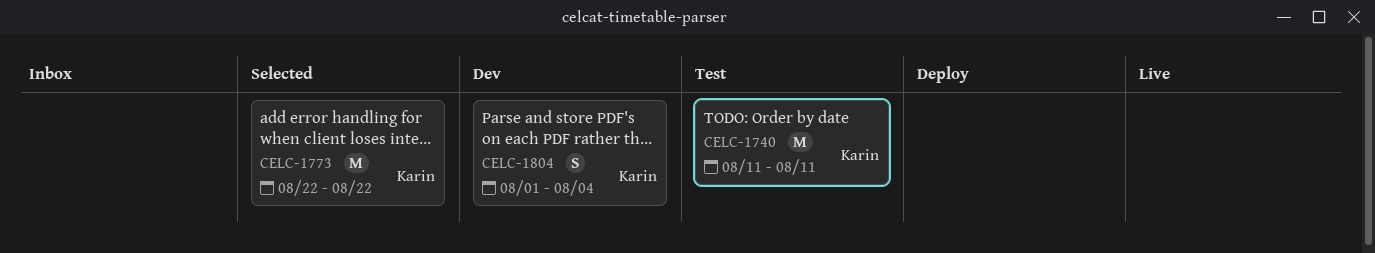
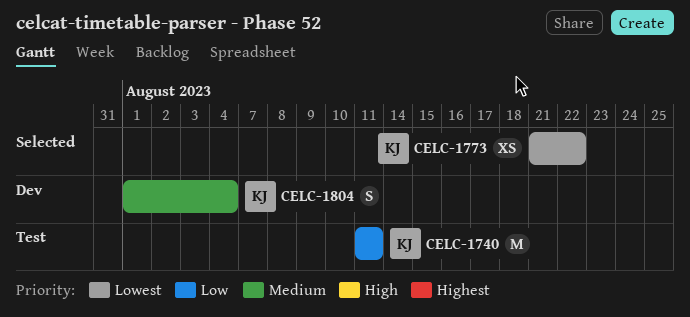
CELC-1773, estimate: M -> XS
CELC-1773, start: Aug 22 -> Aug 21

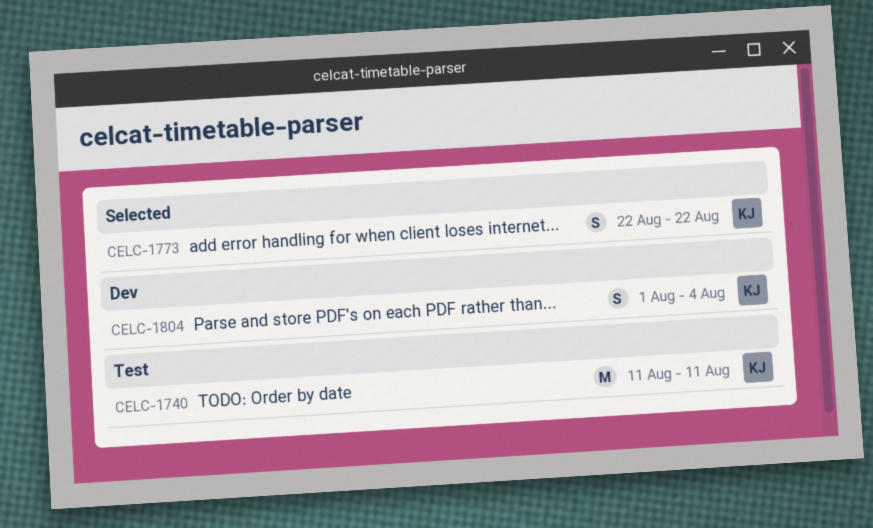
CELC-1773, estimate: XS -> S
CELC-1773, start: Aug 21 -> Aug 22

